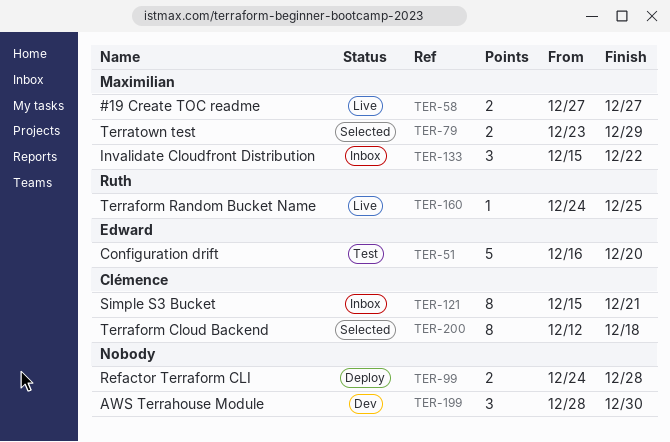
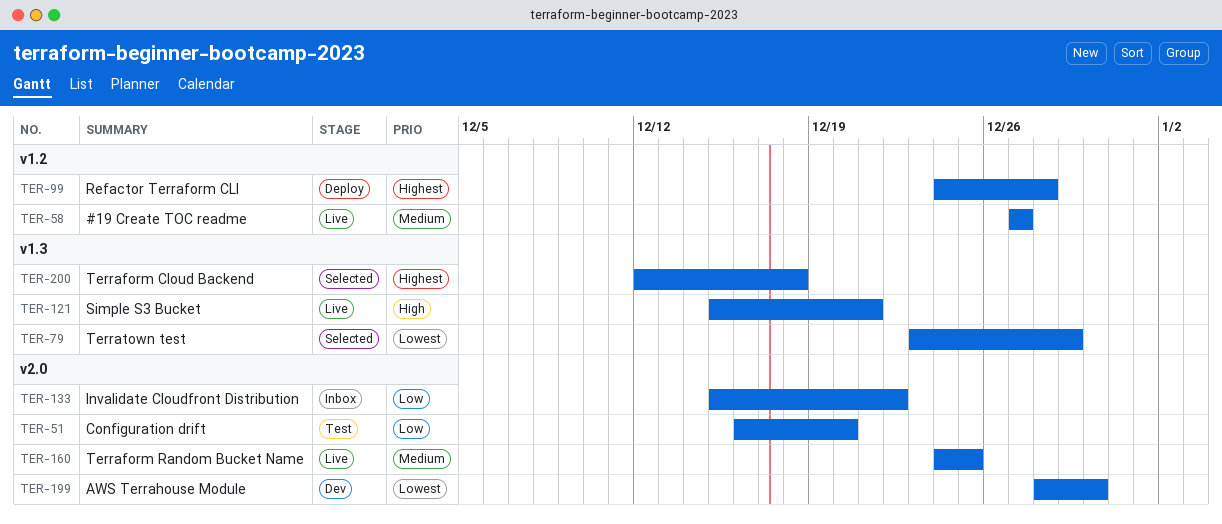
TER-121, status: Inbox -> Live

